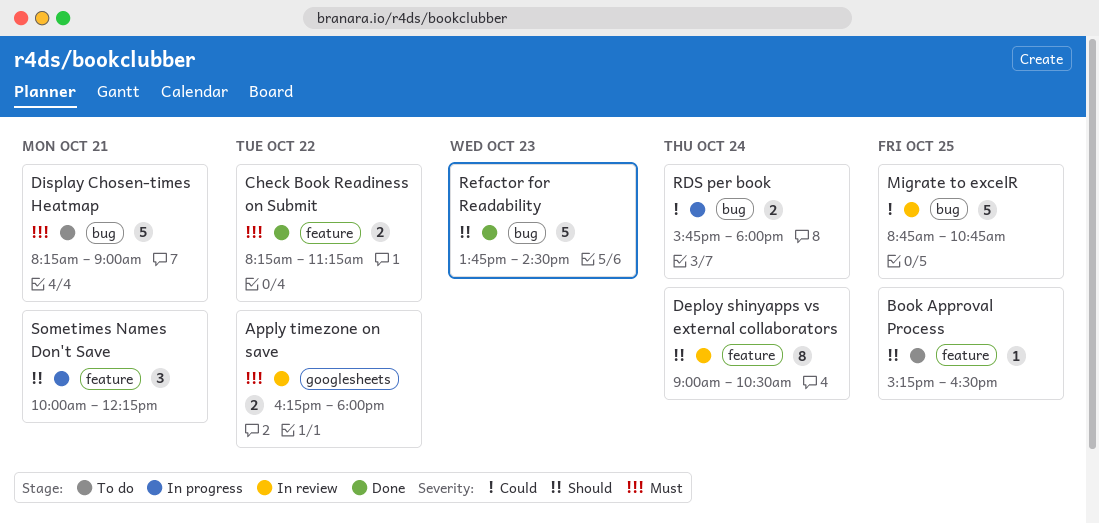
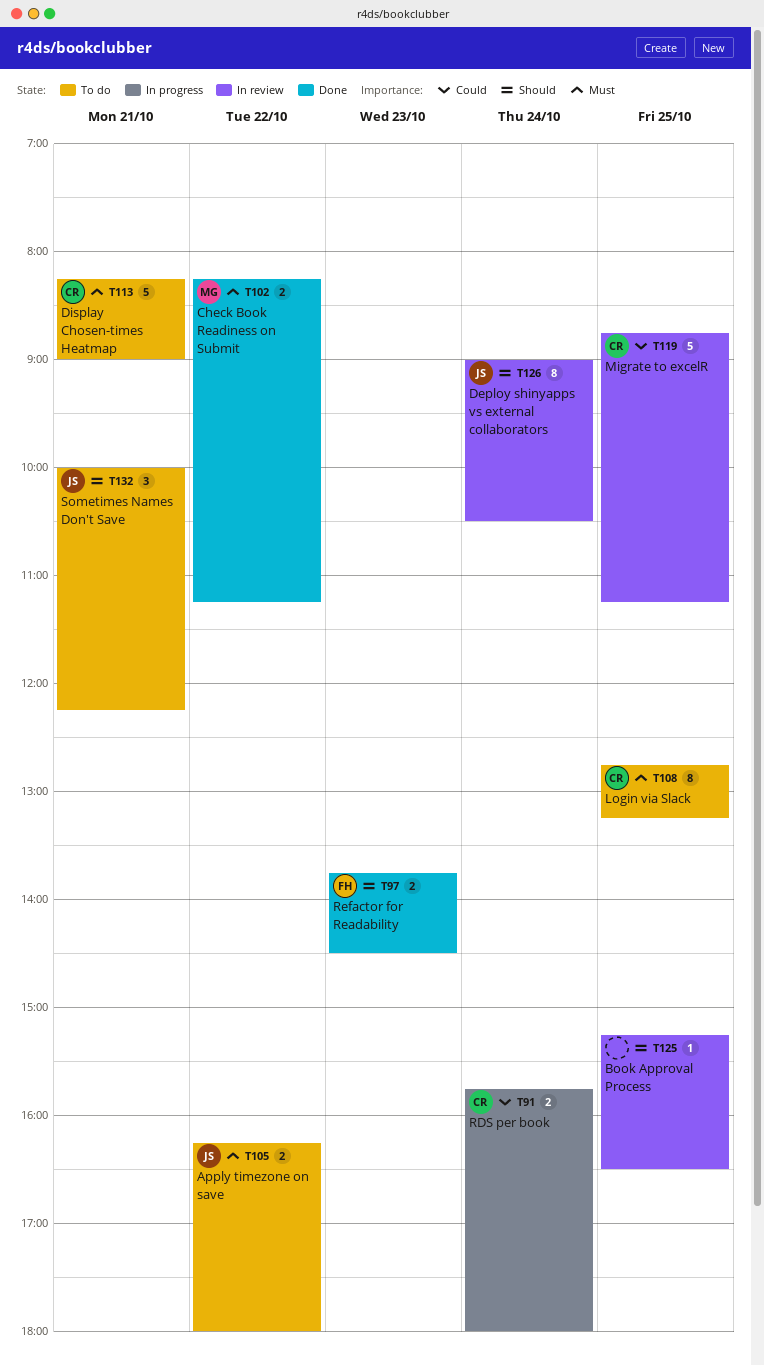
Apply timezone on save, status: In review -> To do
Book Approval Process, status: To do -> In review
Login via Slack: none -> present
Migrate to excelR, ends: 10:45 -> 11:15
Refactor for Readability, estimate: 5 -> 2
Sometimes Names Don't Save, status: In progress -> To do

